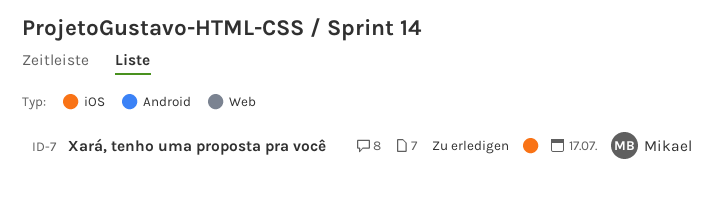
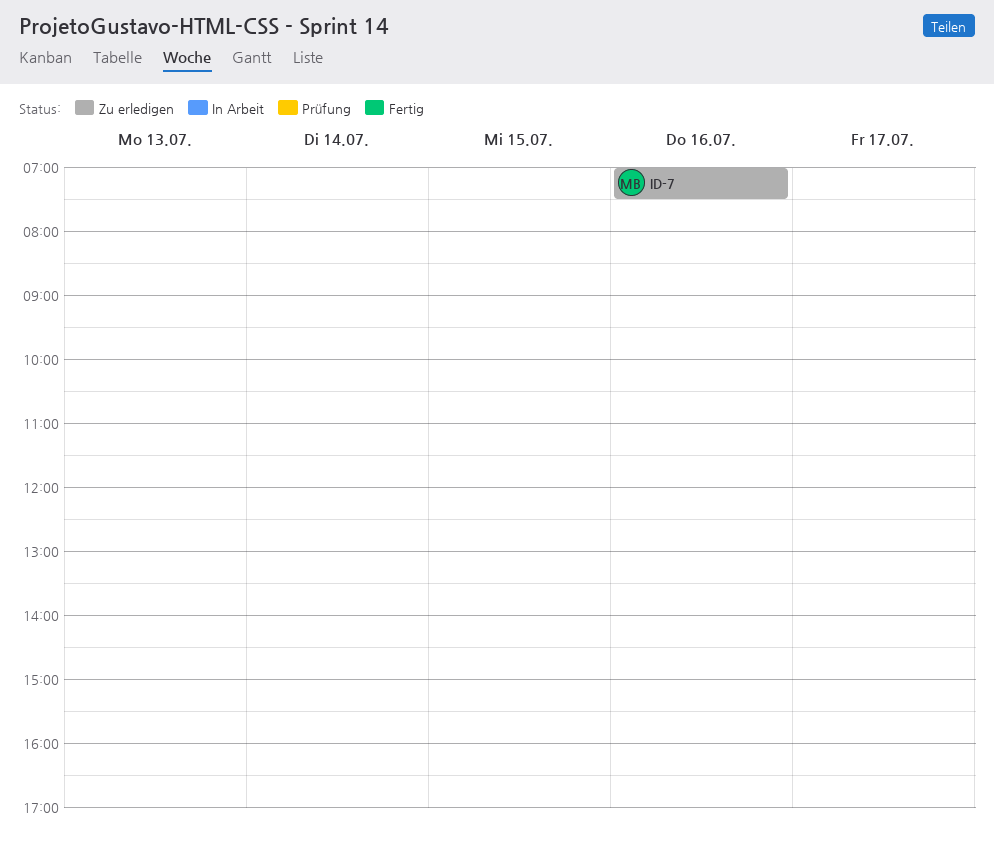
ID-7, day: Jul 17 -> Jul 16

